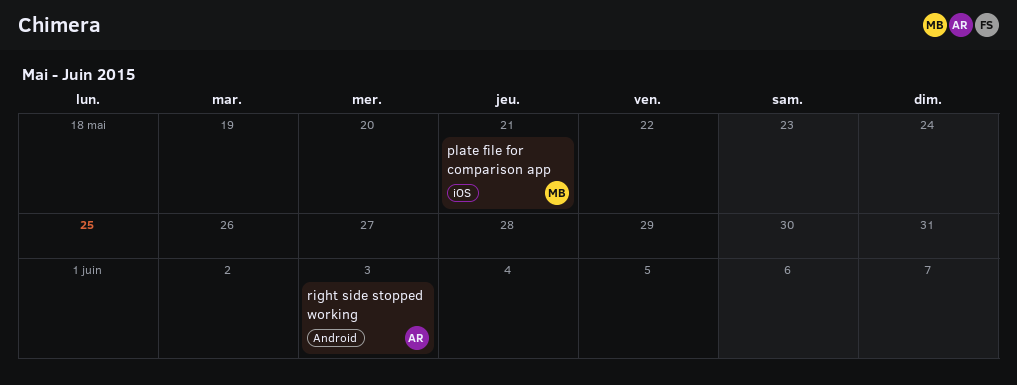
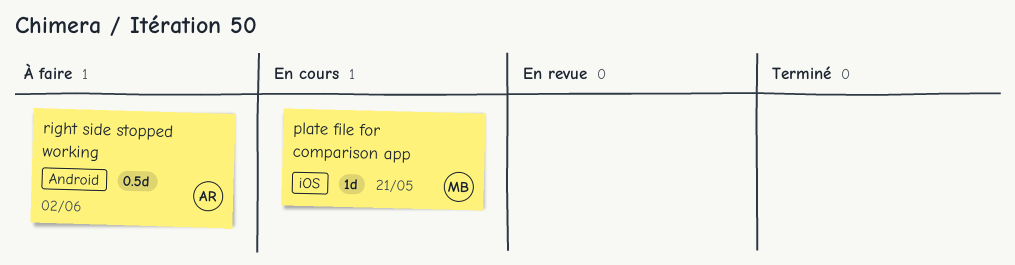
right side stopped working, due: Jun 3 -> Jun 2

